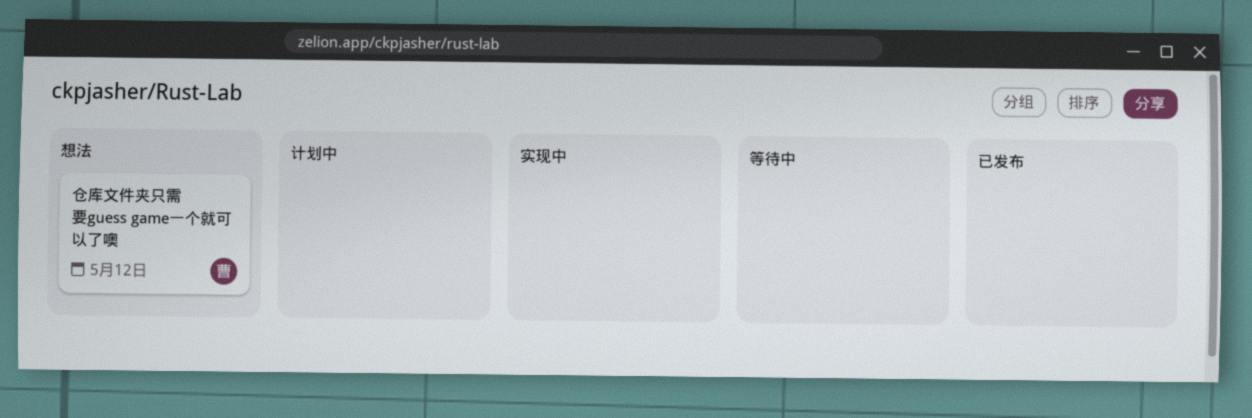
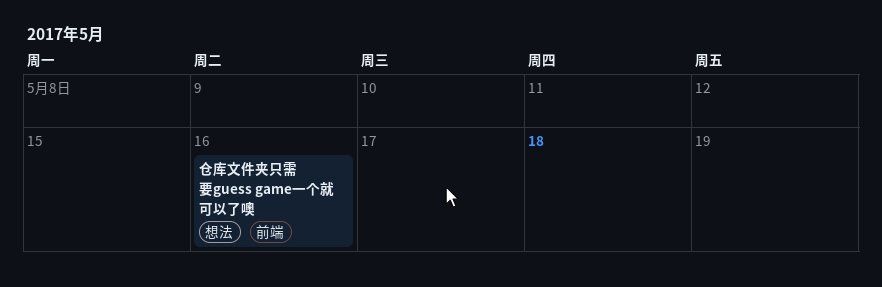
仓库文件夹只需要guess game一个就可以了噢, due: May 12 -> May 16

